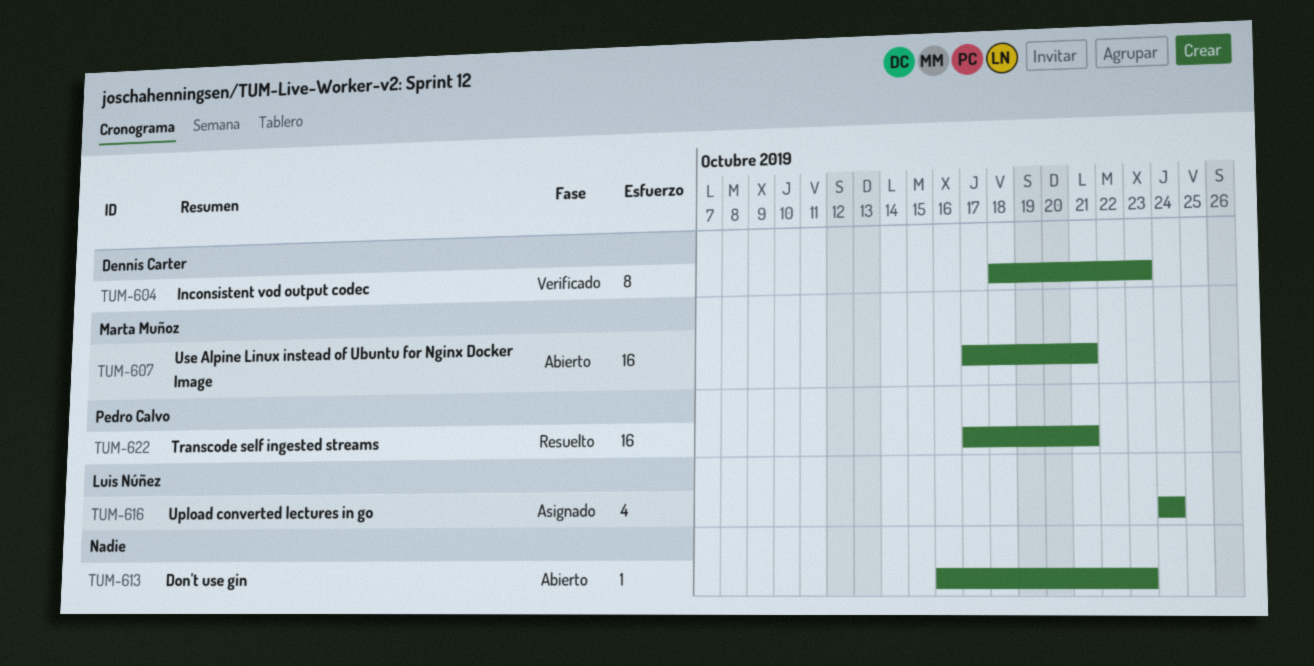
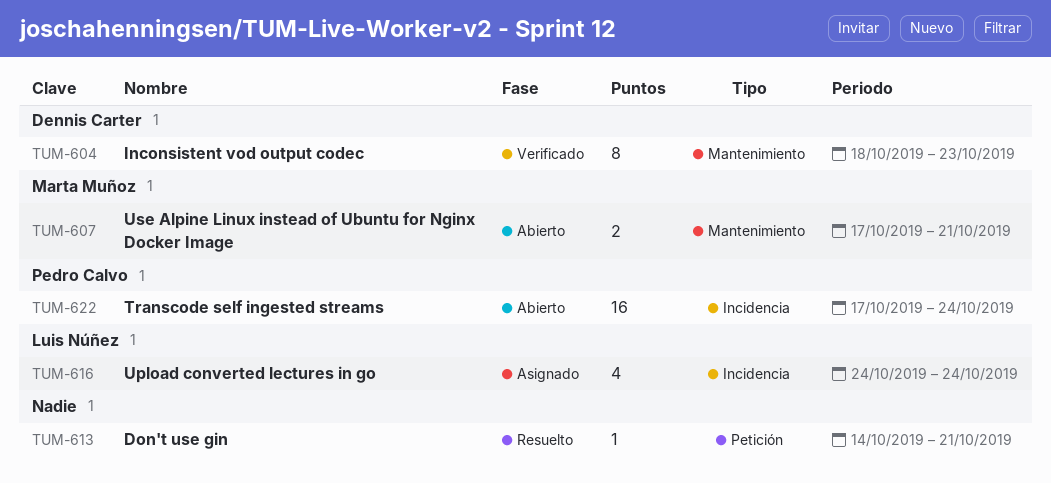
TUM-607, estimate: 16 -> 2
TUM-613, status: Abierto -> Resuelto
TUM-613, start: Oct 16 -> Oct 14
TUM-613, due: Oct 23 -> Oct 21
TUM-622, status: Resuelto -> Abierto
TUM-622, due: Oct 21 -> Oct 24

